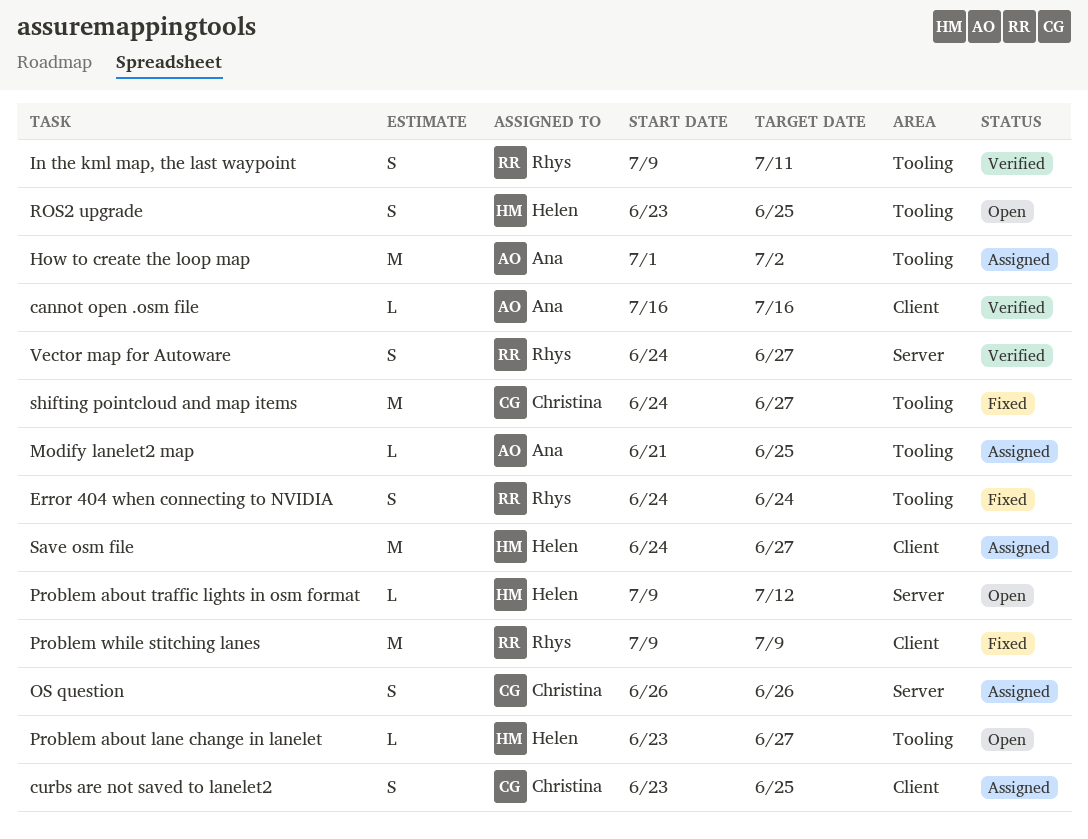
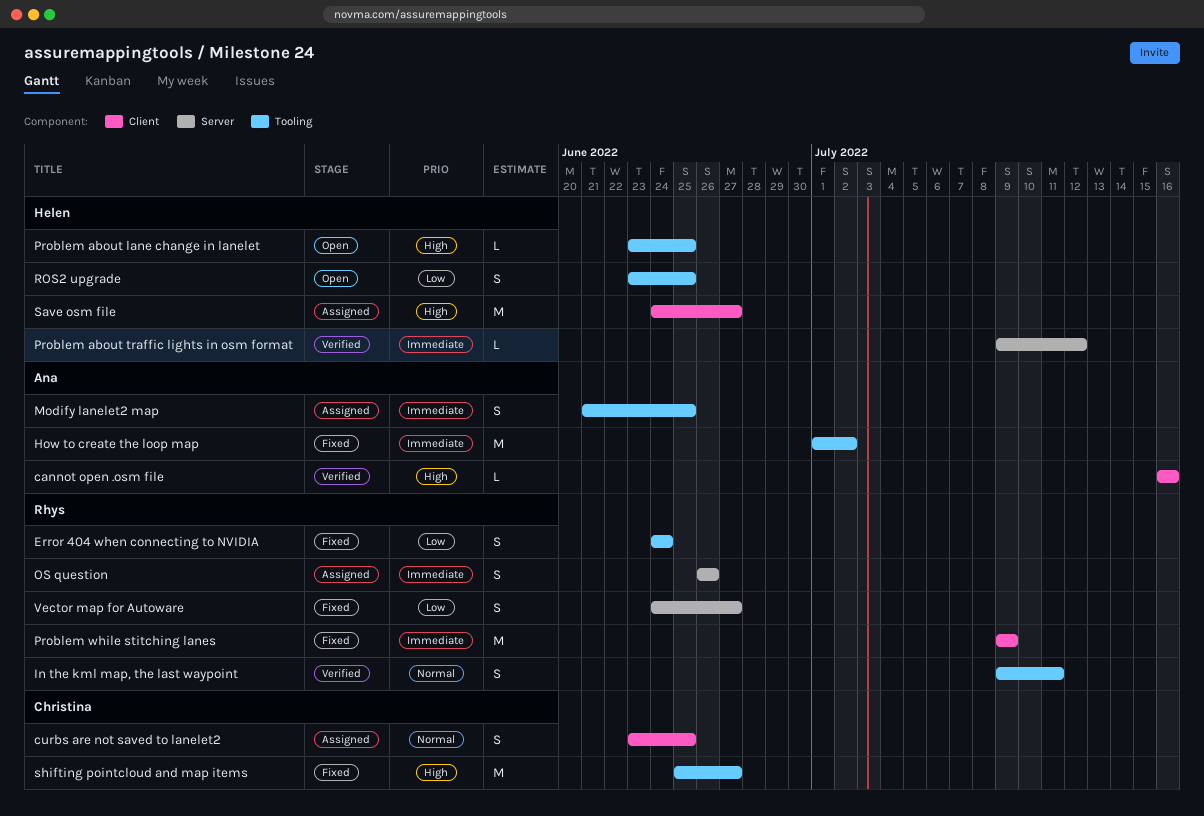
How to create the loop map, status: Assigned -> Fixed
Modify lanelet2 map, estimate: L -> S
OS question, owner: Christina -> Rhys
Problem about lane change in lanelet, due: Jun 27 -> Jun 25
Problem about traffic lights in osm format, status: Open -> Verified
shifting pointcloud and map items, start: Jun 24 -> Jun 25
Vector map for Autoware, status: Verified -> Fixed

